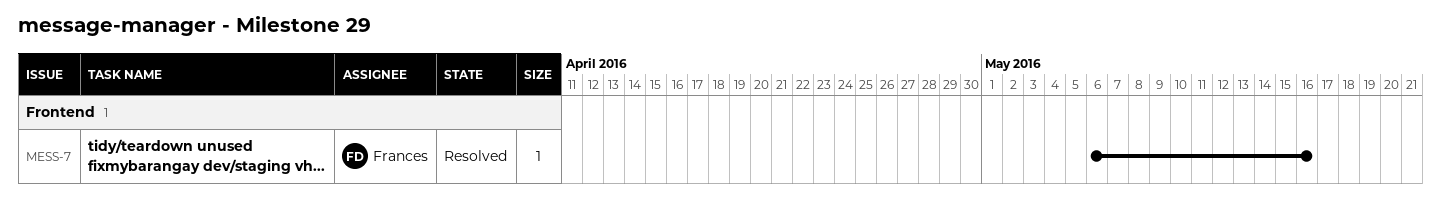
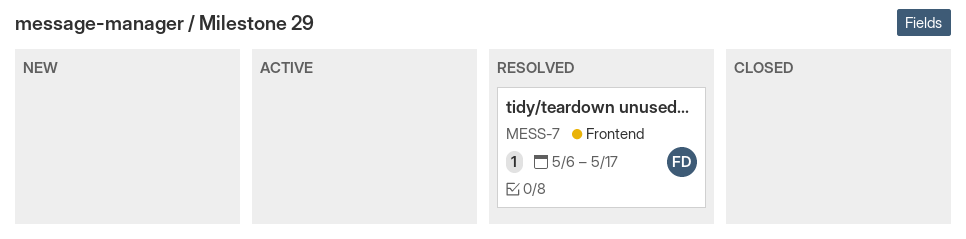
MESS-7, due: May 16 -> May 17

